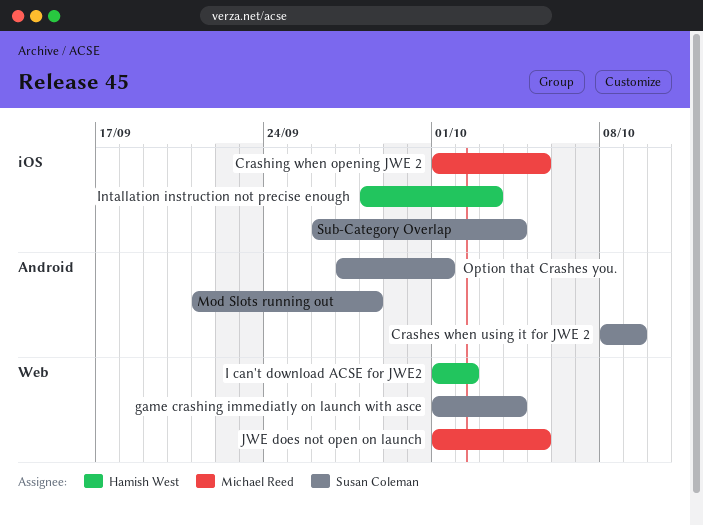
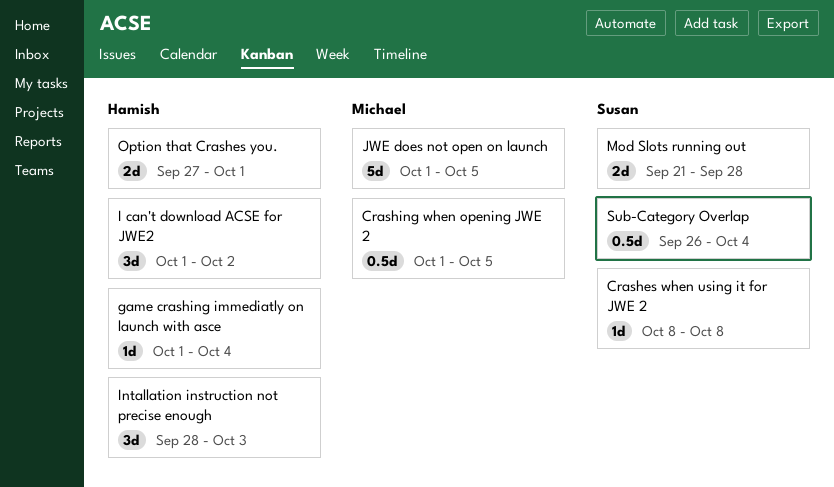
Crashes when using it for JWE 2, due: Oct 9 -> Oct 8
game crashing immediatly on launch with asce, owner: Susan Coleman -> Hamish West
Option that Crashes you., owner: Susan Coleman -> Hamish West

